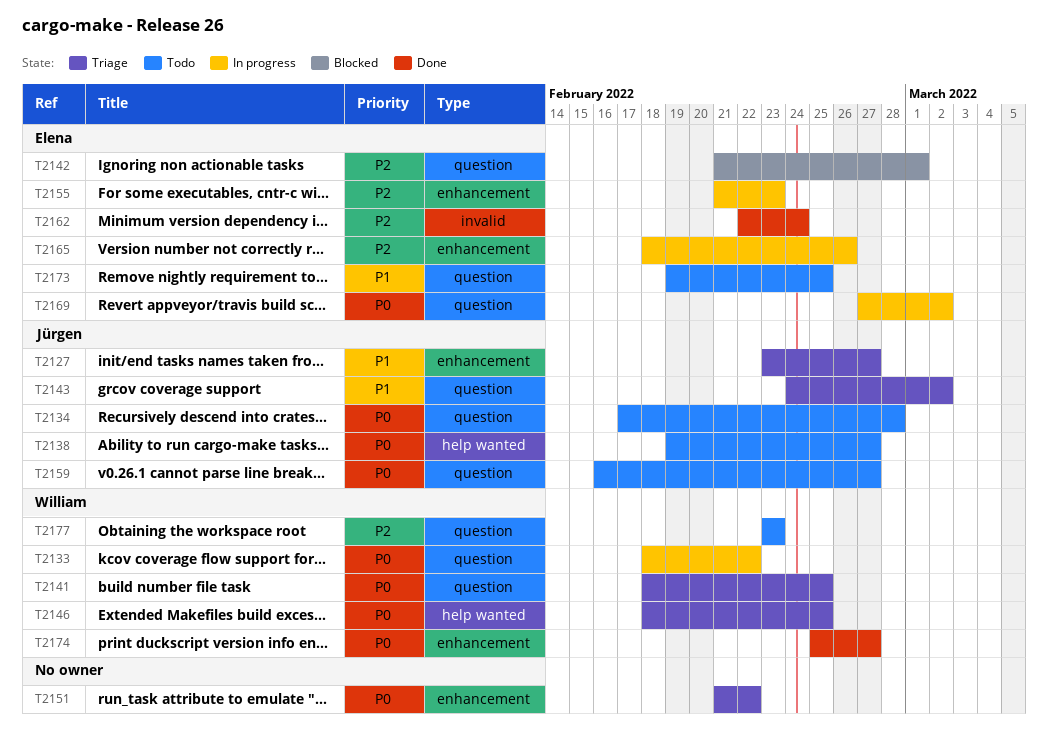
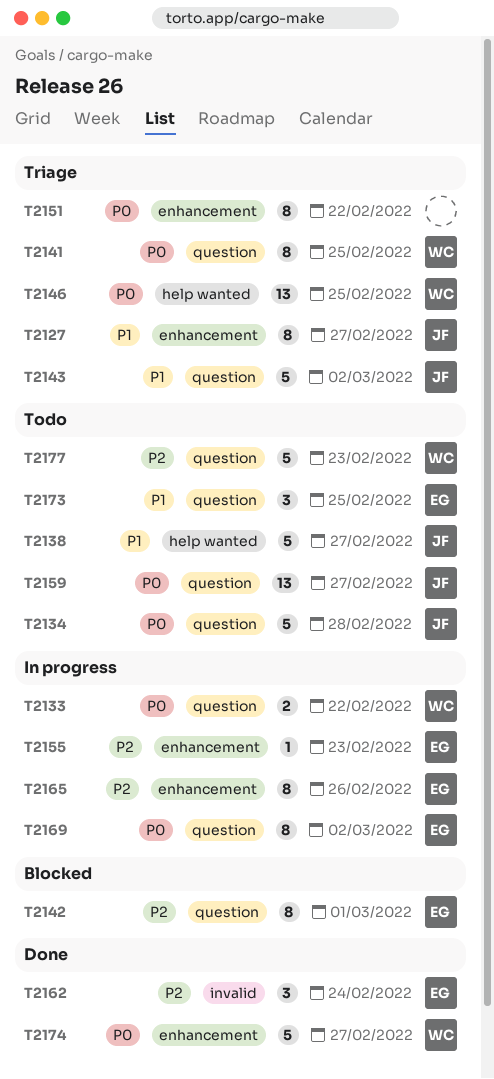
T2138, priority: P0 -> P1

